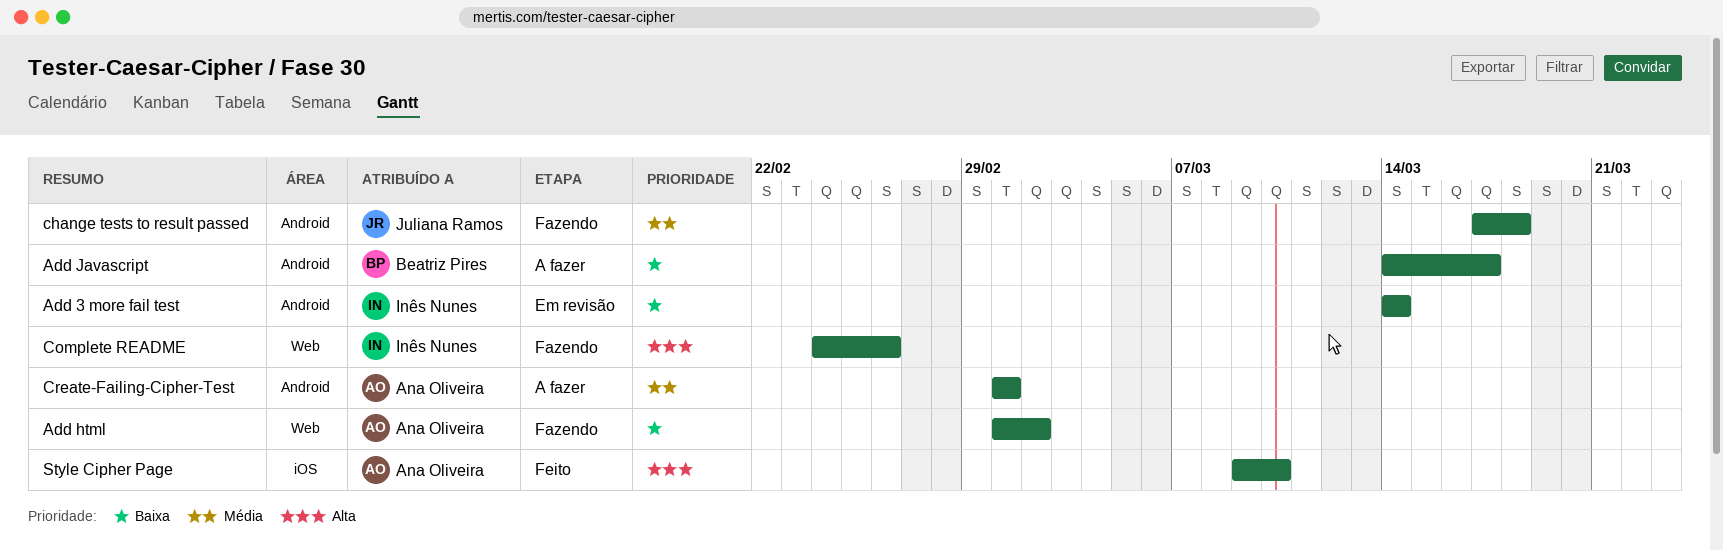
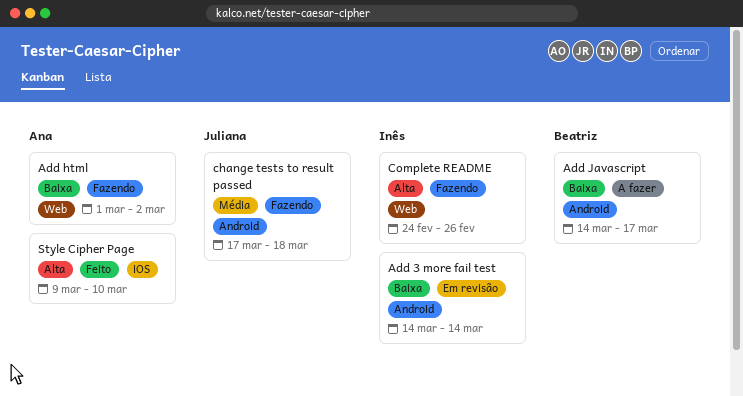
Create-Failing-Cipher-Test: present -> none

